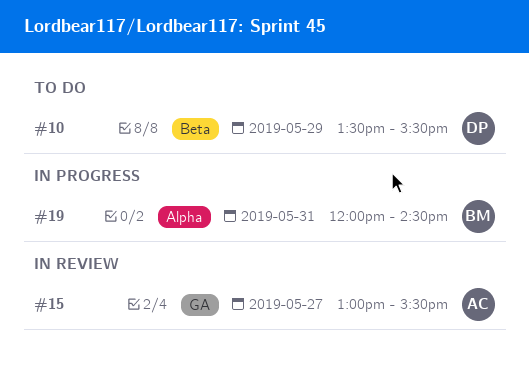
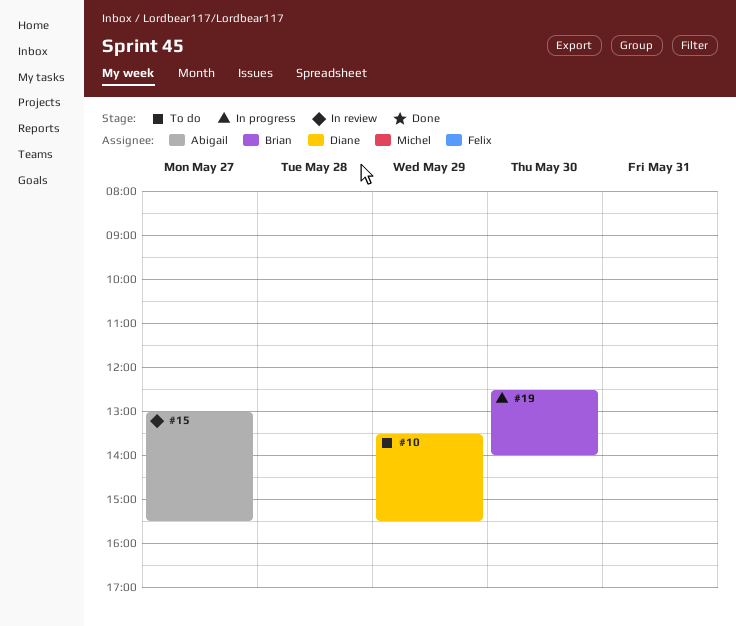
#19, day: May 31 -> May 30
#19, begins: 12:00 -> 12:30
#19, ends: 14:30 -> 14:00

